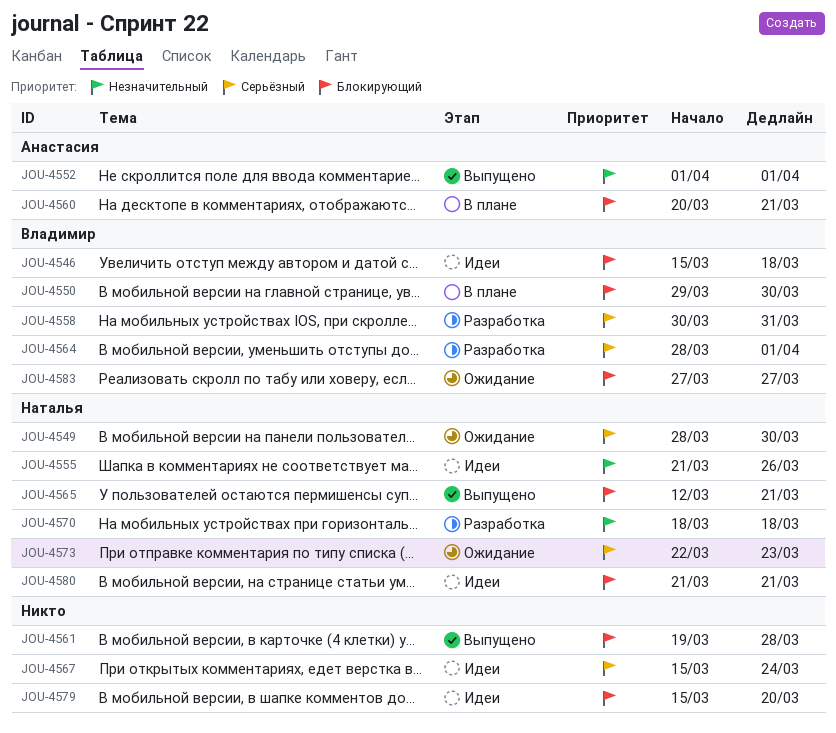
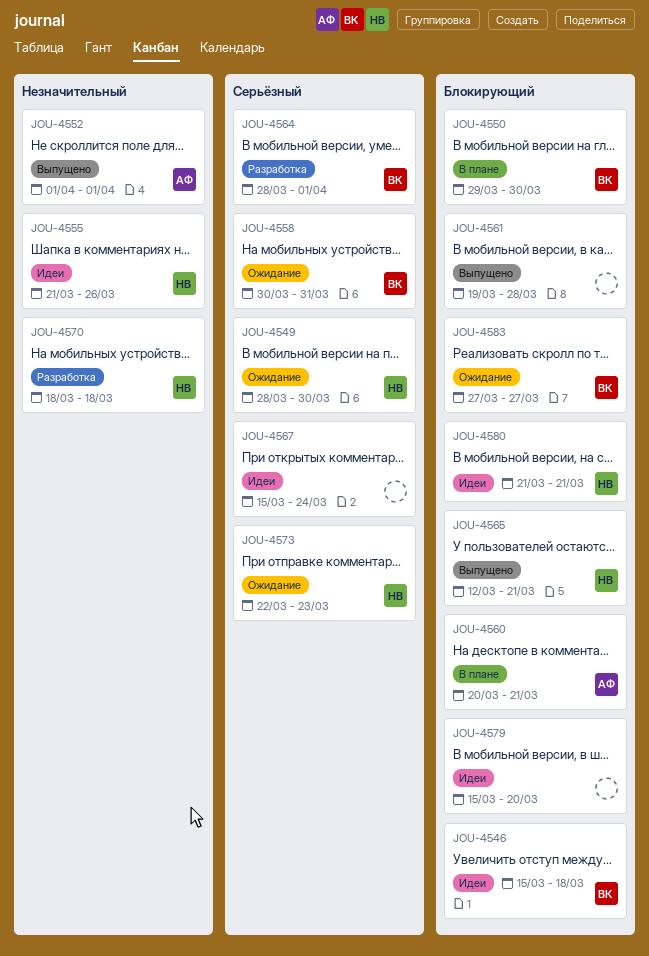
JOU-4558, status: Разработка -> Ожидание

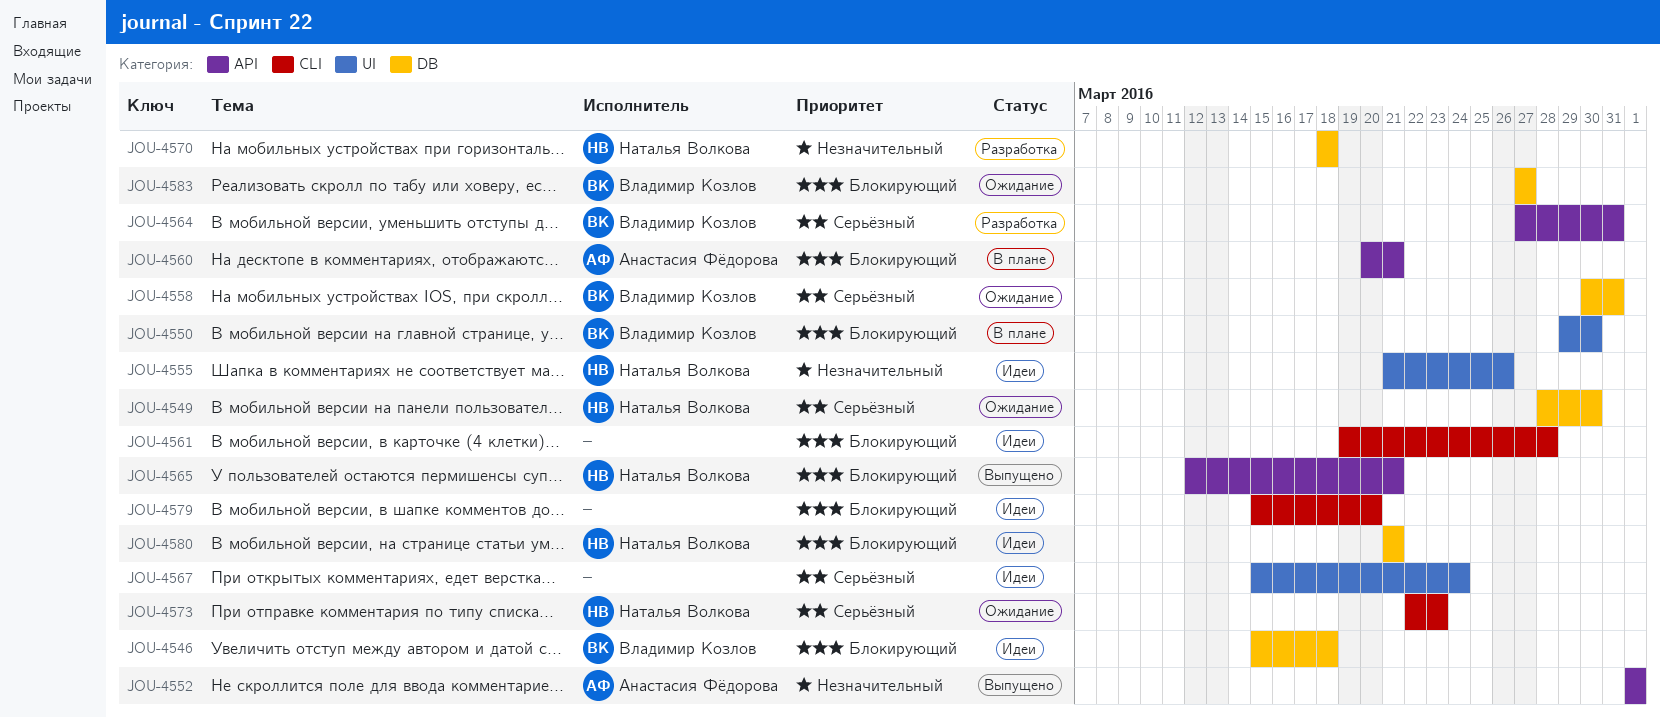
JOU-4561, status: Выпущено -> Идеи
JOU-4564, start: Mar 28 -> Mar 27
JOU-4564, due: Apr 1 -> Mar 31

